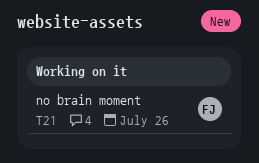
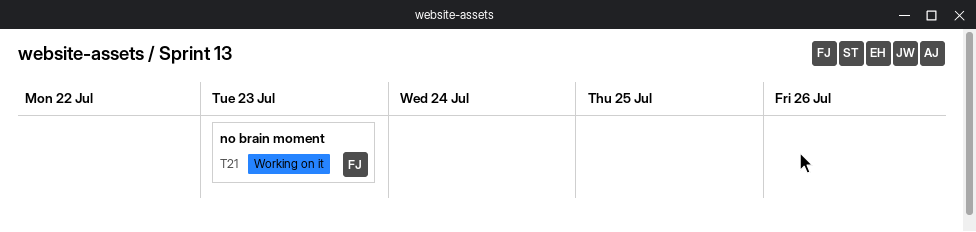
T21, due: Jul 26 -> Jul 23

